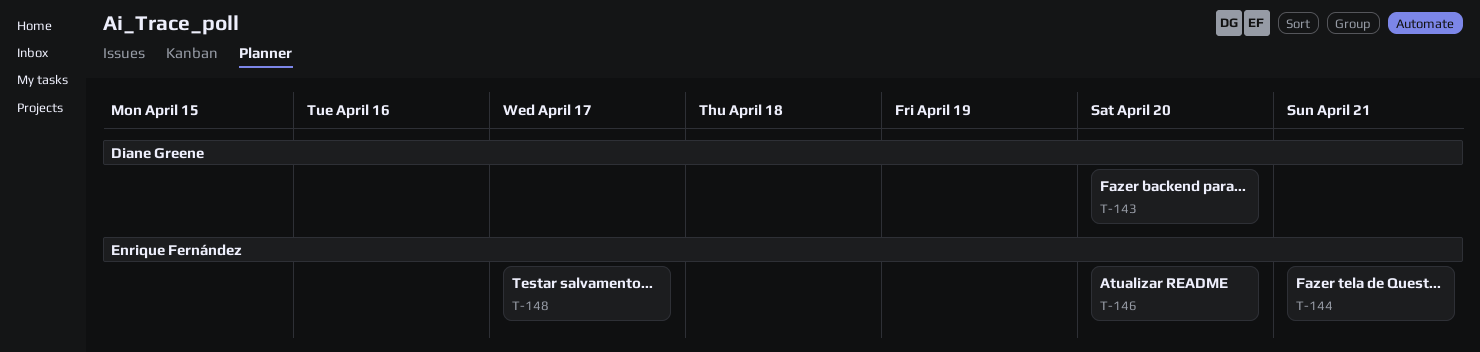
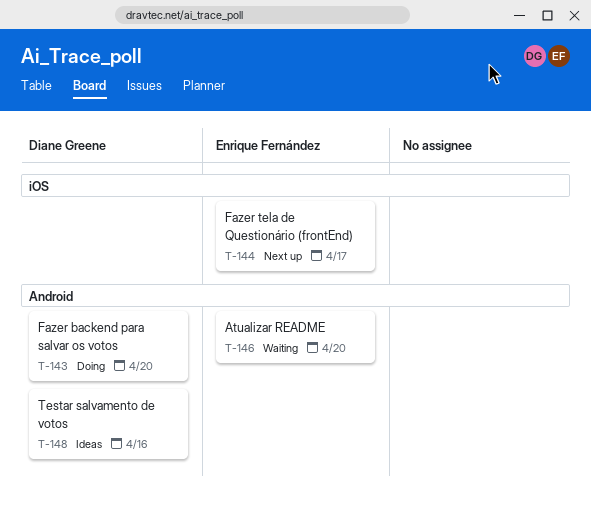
T-144, due: Apr 21 -> Apr 17
T-148, owner: Enrique Fernández -> Diane Greene
T-148, due: Apr 17 -> Apr 16

